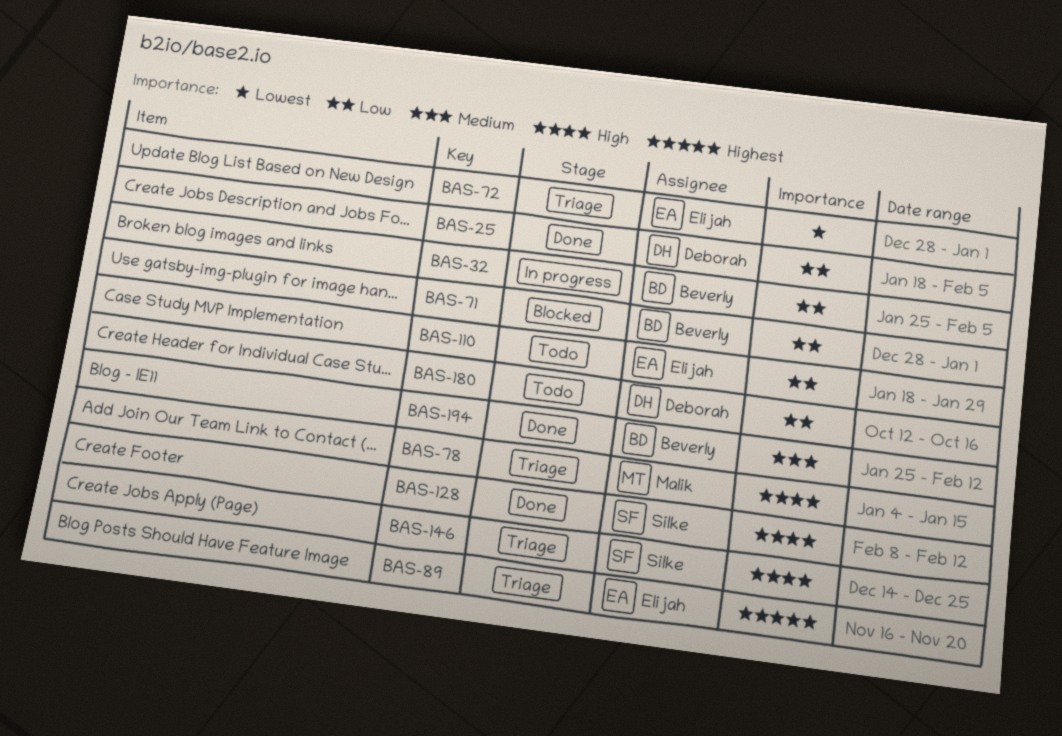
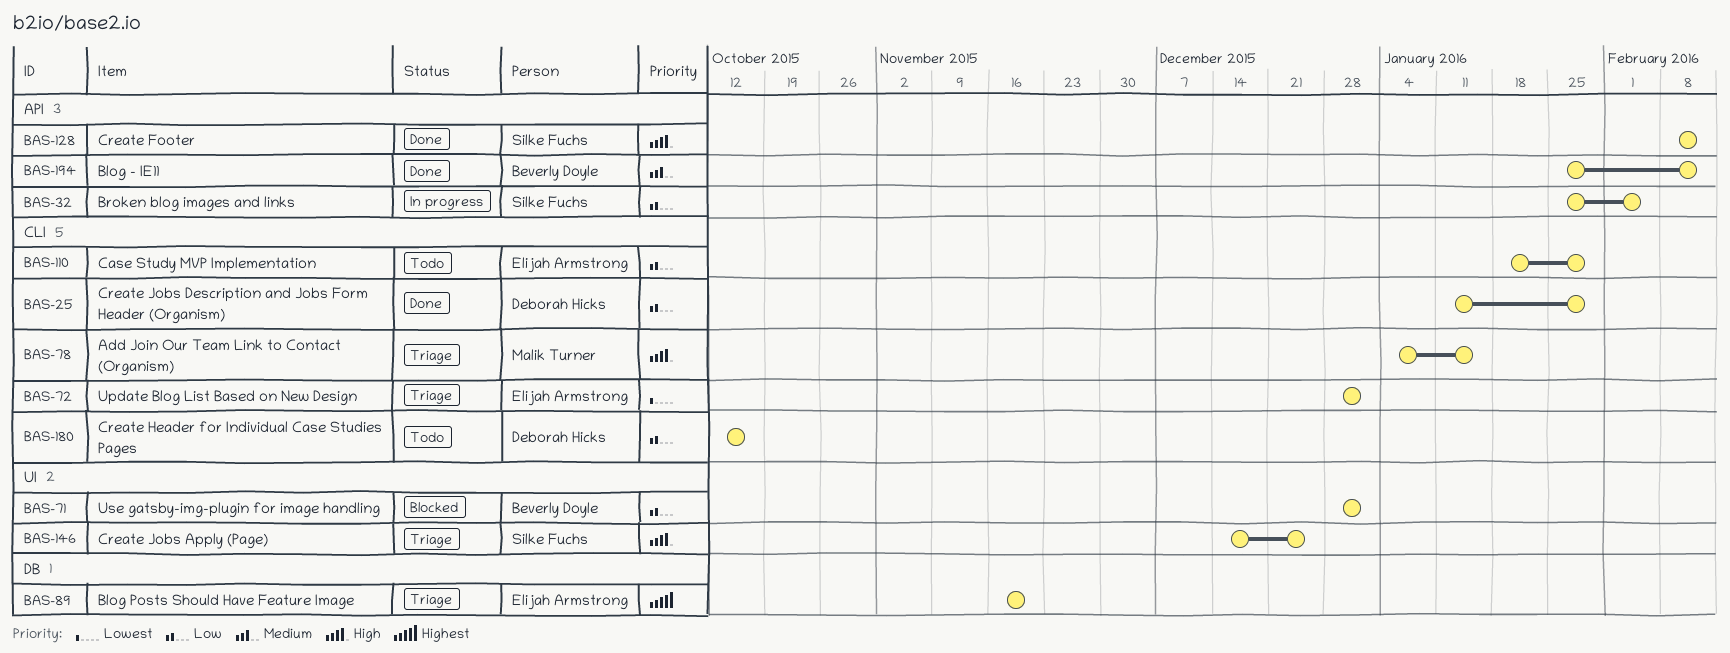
BAS-25, start: Jan 18 -> Jan 11
BAS-25, due: Feb 5 -> Jan 29
BAS-32, owner: Beverly Doyle -> Silke Fuchs

